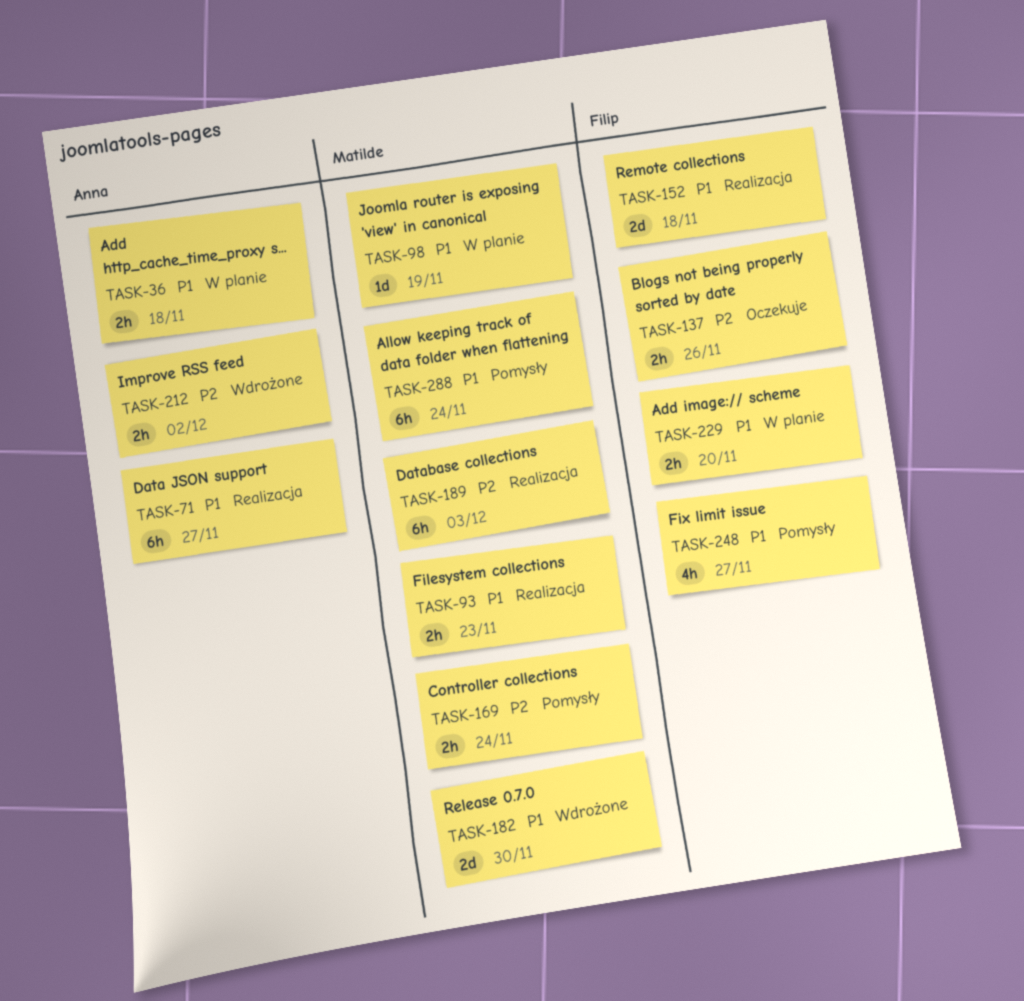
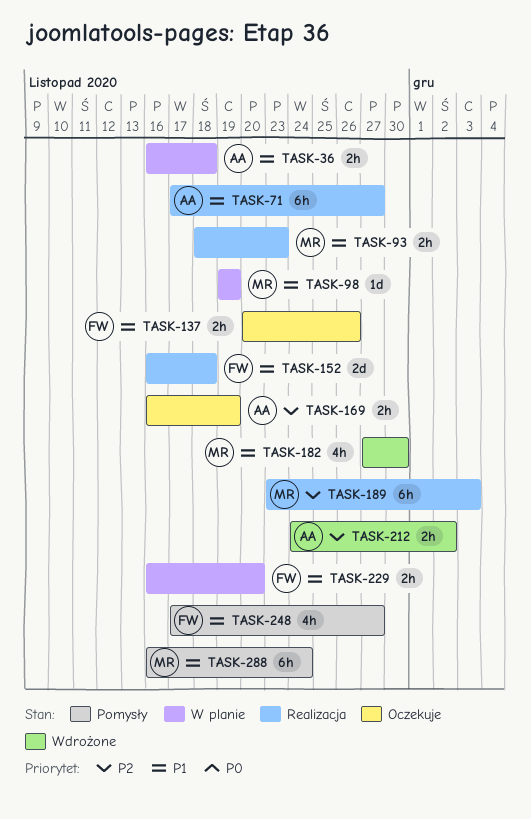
TASK-137, priority: P2 -> P1
TASK-169, status: Pomysły -> Oczekuje
TASK-169, owner: Matilde -> Anna
TASK-169, due: Nov 24 -> Nov 19
TASK-182, estimate: 2d -> 4h

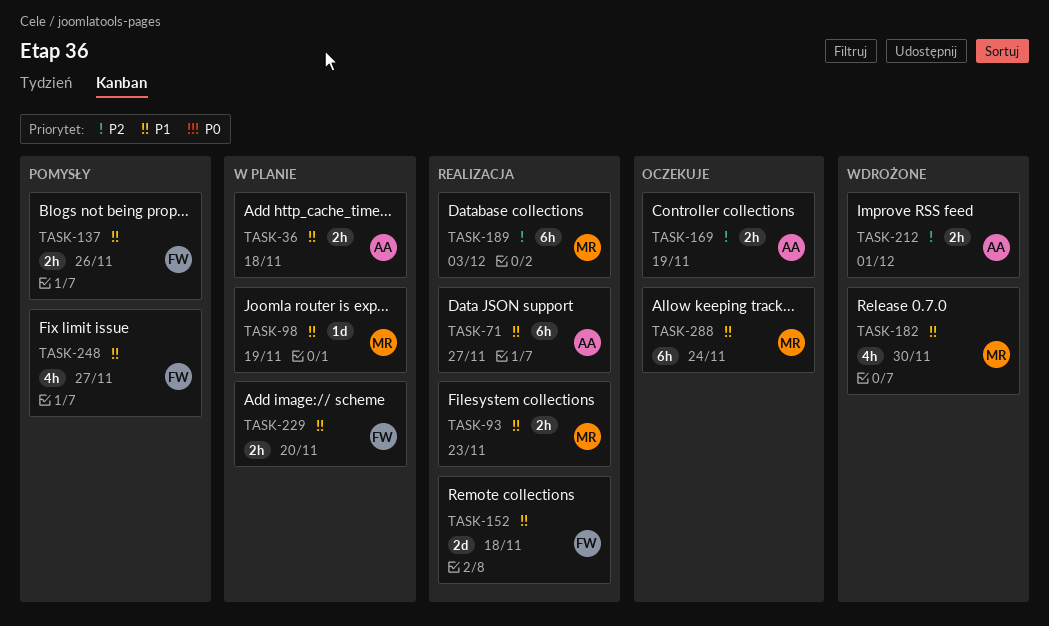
TASK-137, status: Oczekuje -> Pomysły
TASK-212, due: Dec 2 -> Dec 1
TASK-288, status: Pomysły -> Oczekuje

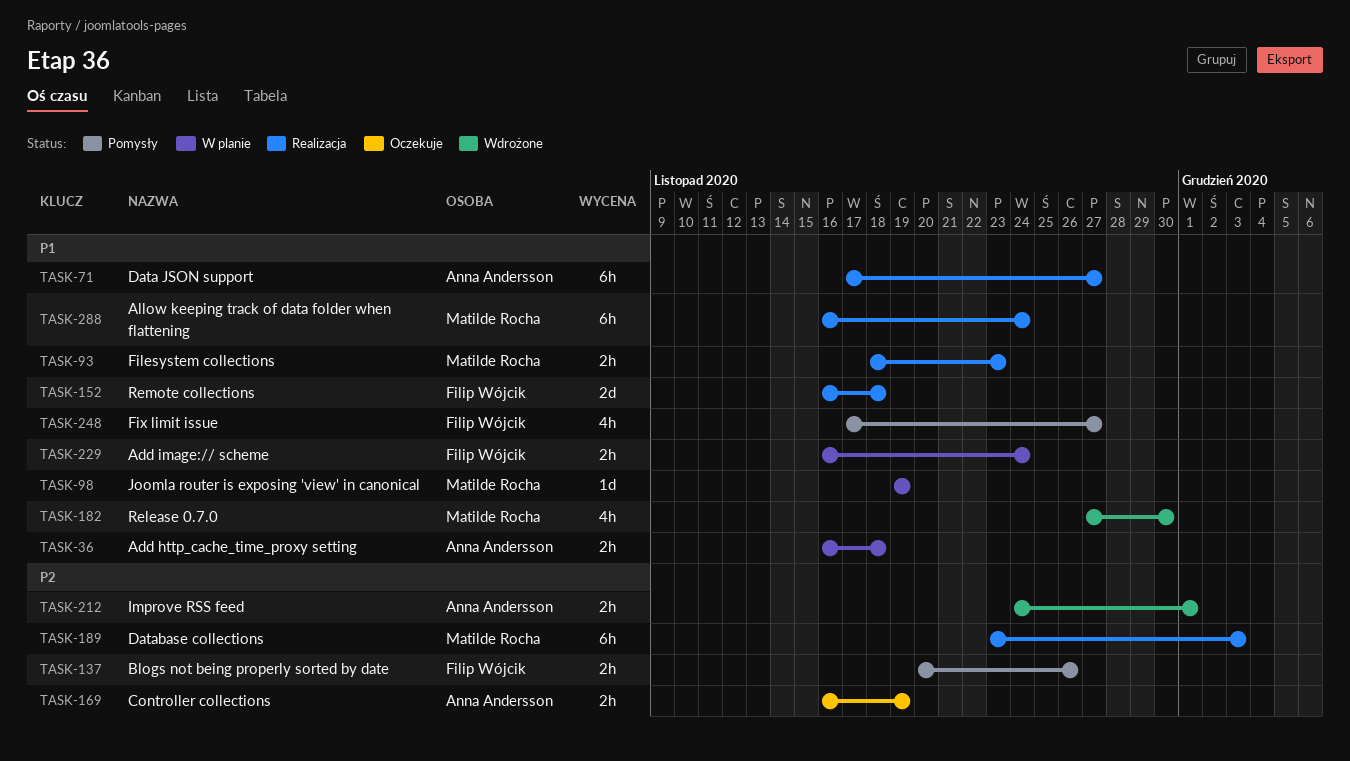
TASK-137, priority: P1 -> P2
TASK-229, due: Nov 20 -> Nov 24
TASK-288, status: Oczekuje -> Realizacja

